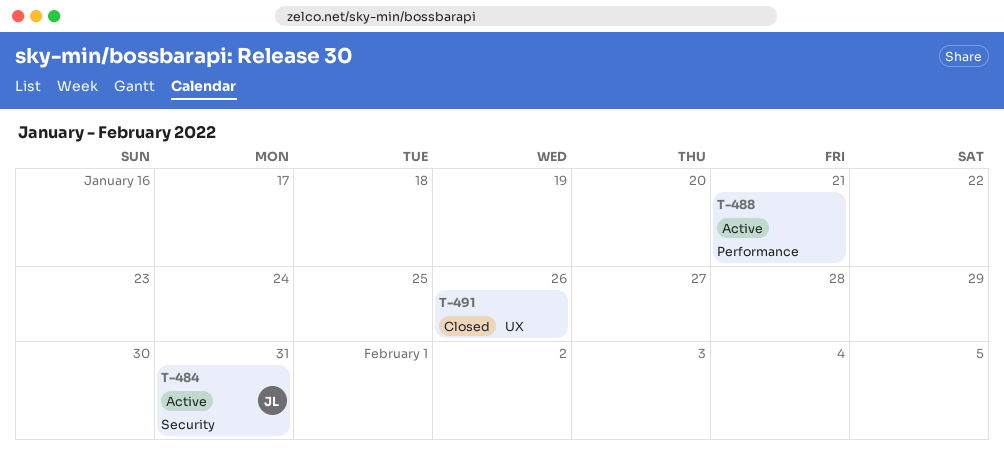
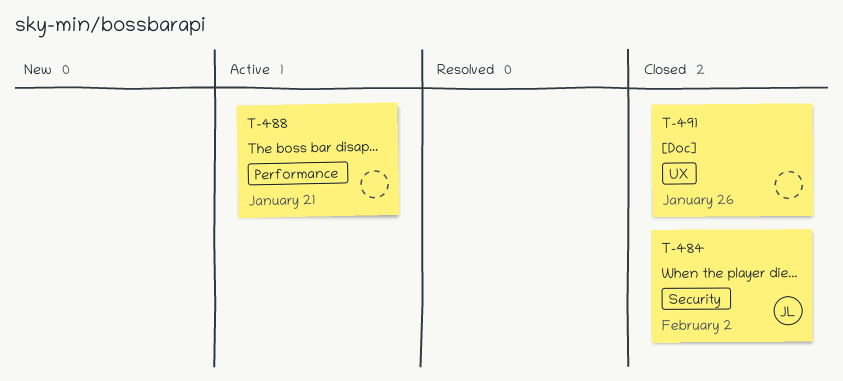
T-484, status: Active -> Closed
T-484, due: Jan 31 -> Feb 2

